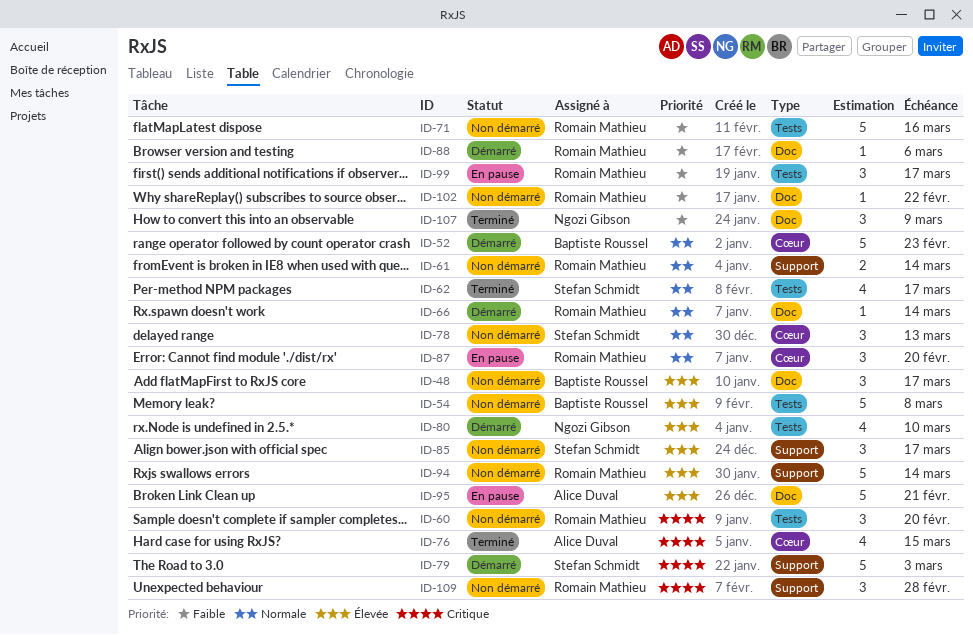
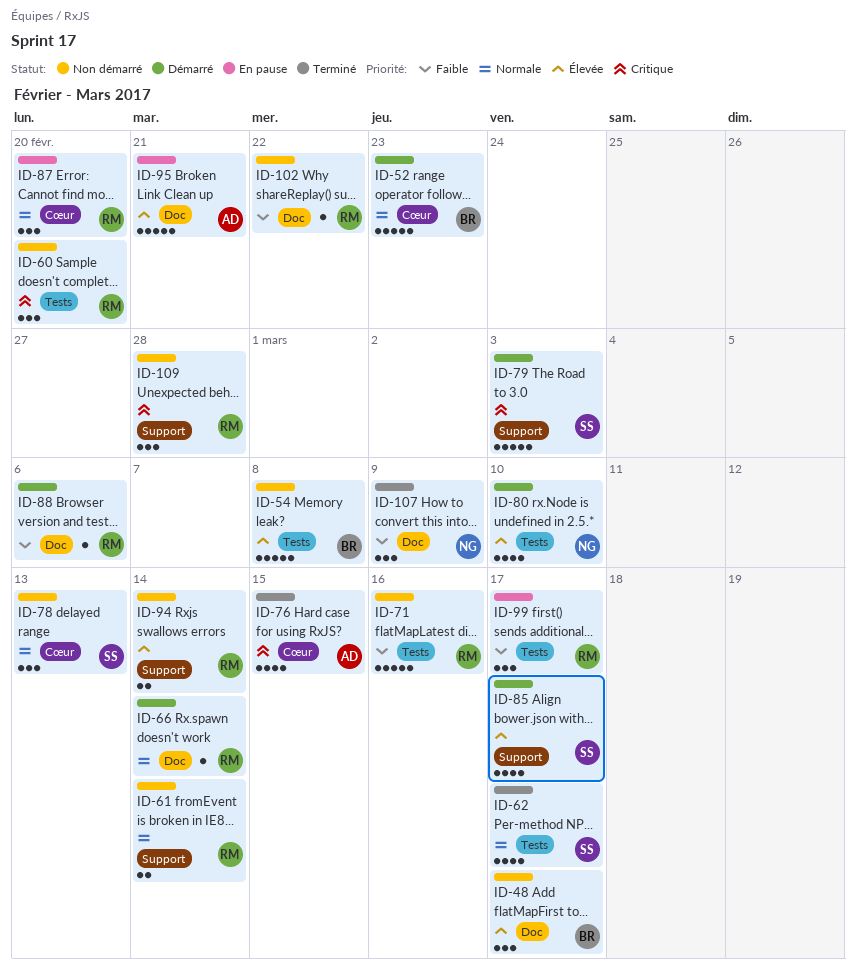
ID-85, status: Non démarré -> Démarré
ID-85, estimate: 3 -> 4
ID-94, estimate: 5 -> 2

